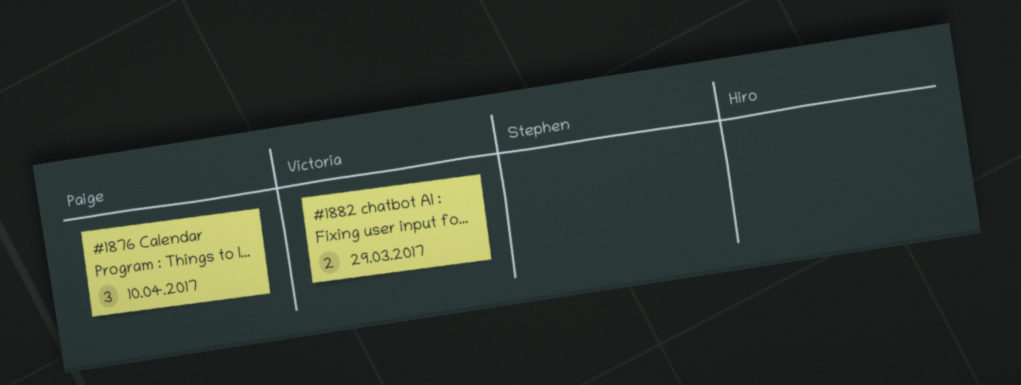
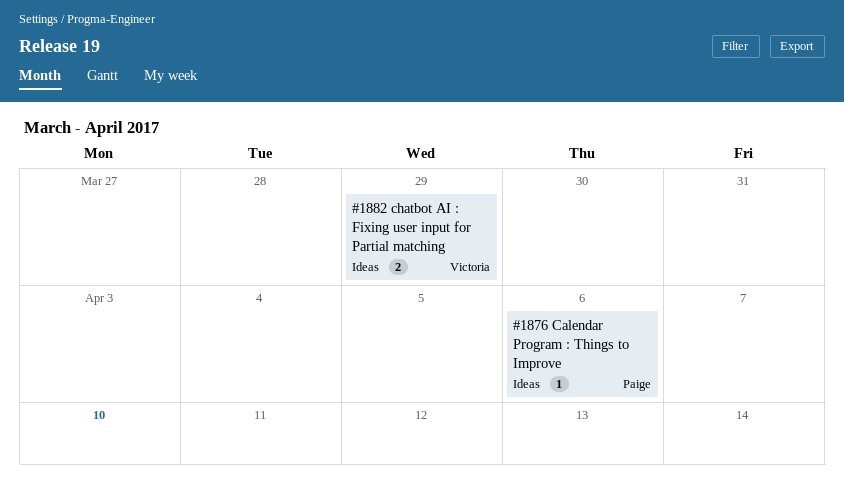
#1876, estimate: 3 -> 1
#1876, due: Apr 10 -> Apr 6

